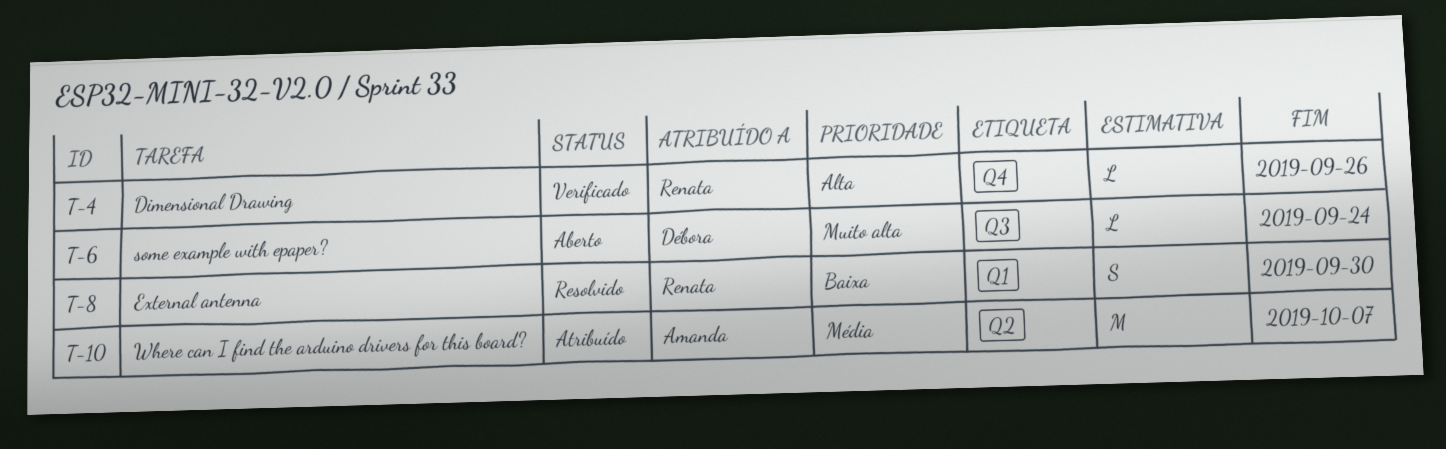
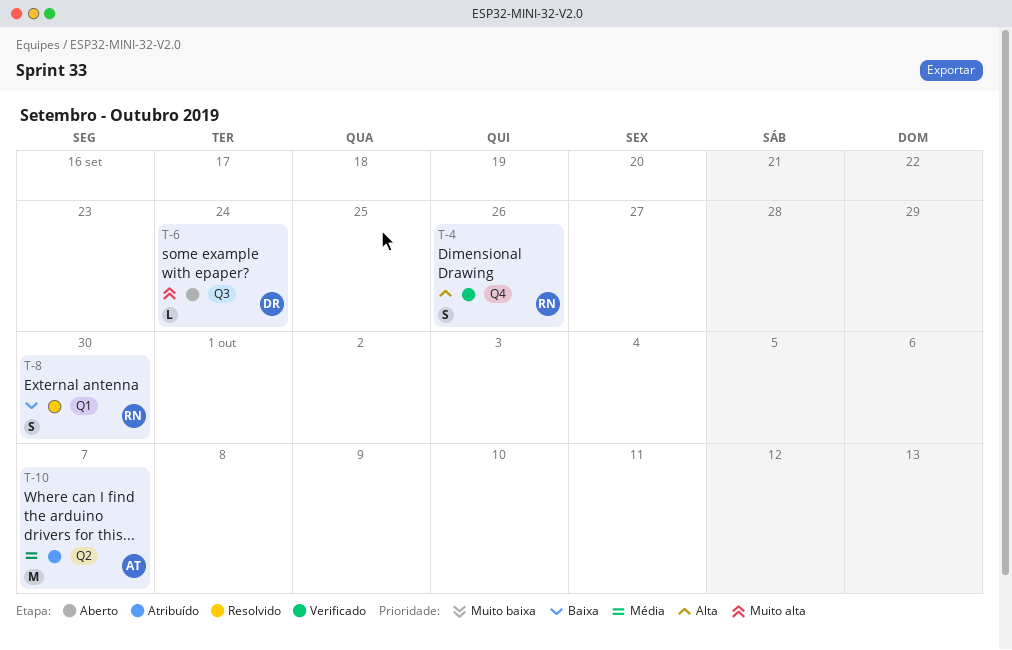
T-4, estimate: L -> S

